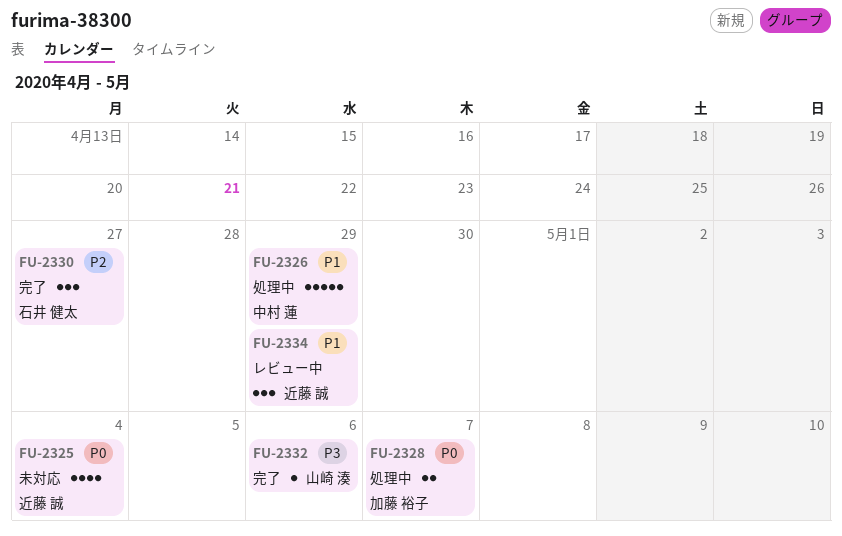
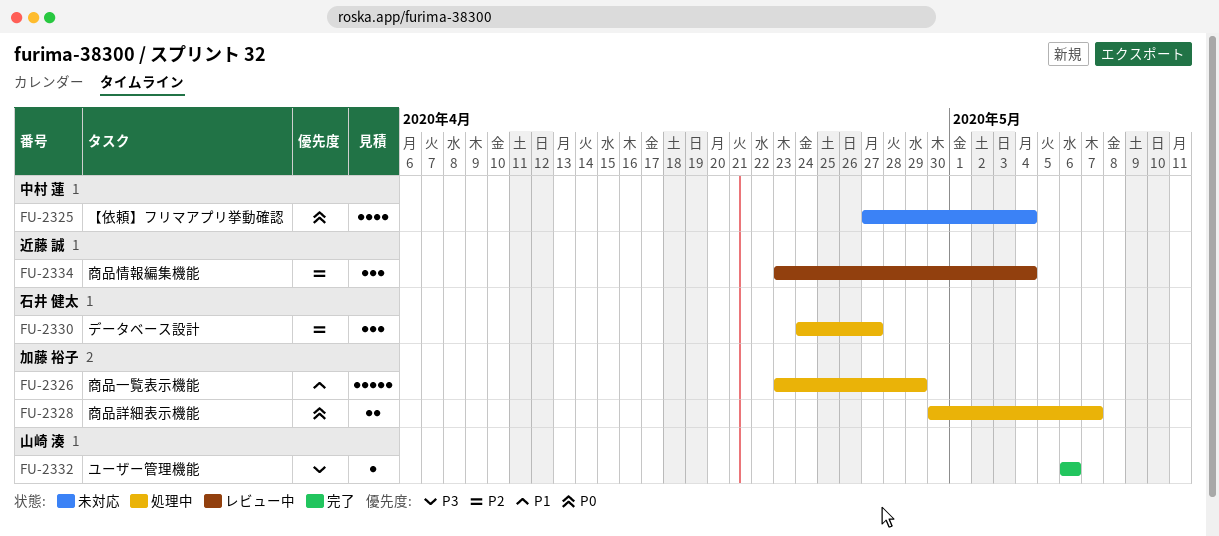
FU-2325, owner: 近藤 誠 -> 中村 蓮
FU-2326, owner: 中村 蓮 -> 加藤 裕子
FU-2330, status: 完了 -> 処理中
FU-2334, priority: P1 -> P2
FU-2334, due: Apr 29 -> May 4

